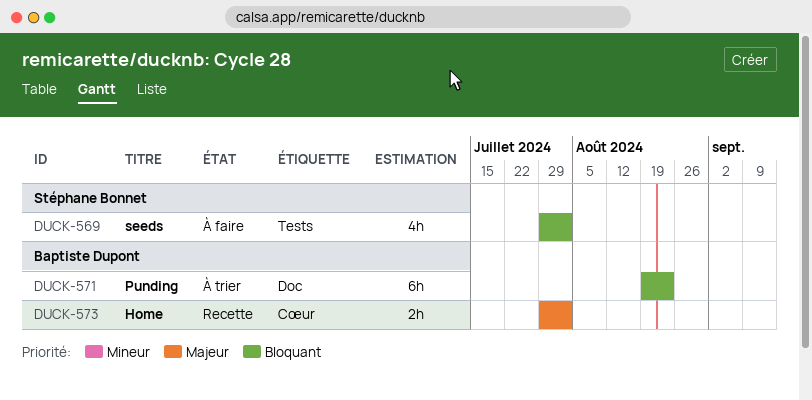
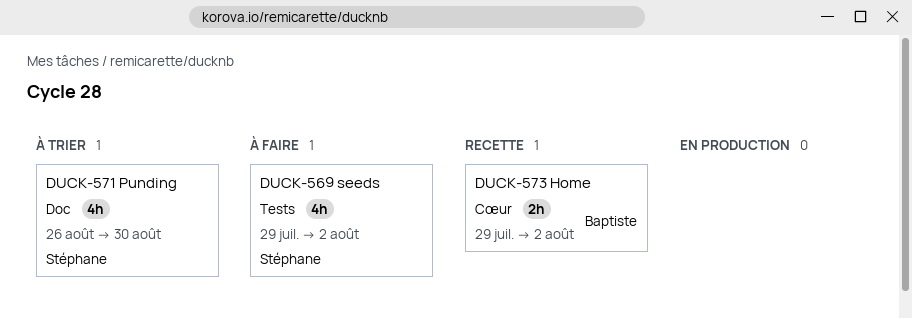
DUCK-571, owner: Baptiste Dupont -> Stéphane Bonnet
DUCK-571, estimate: 6h -> 4h
DUCK-571, start: Aug 19 -> Aug 26
DUCK-571, due: Aug 23 -> Aug 30

